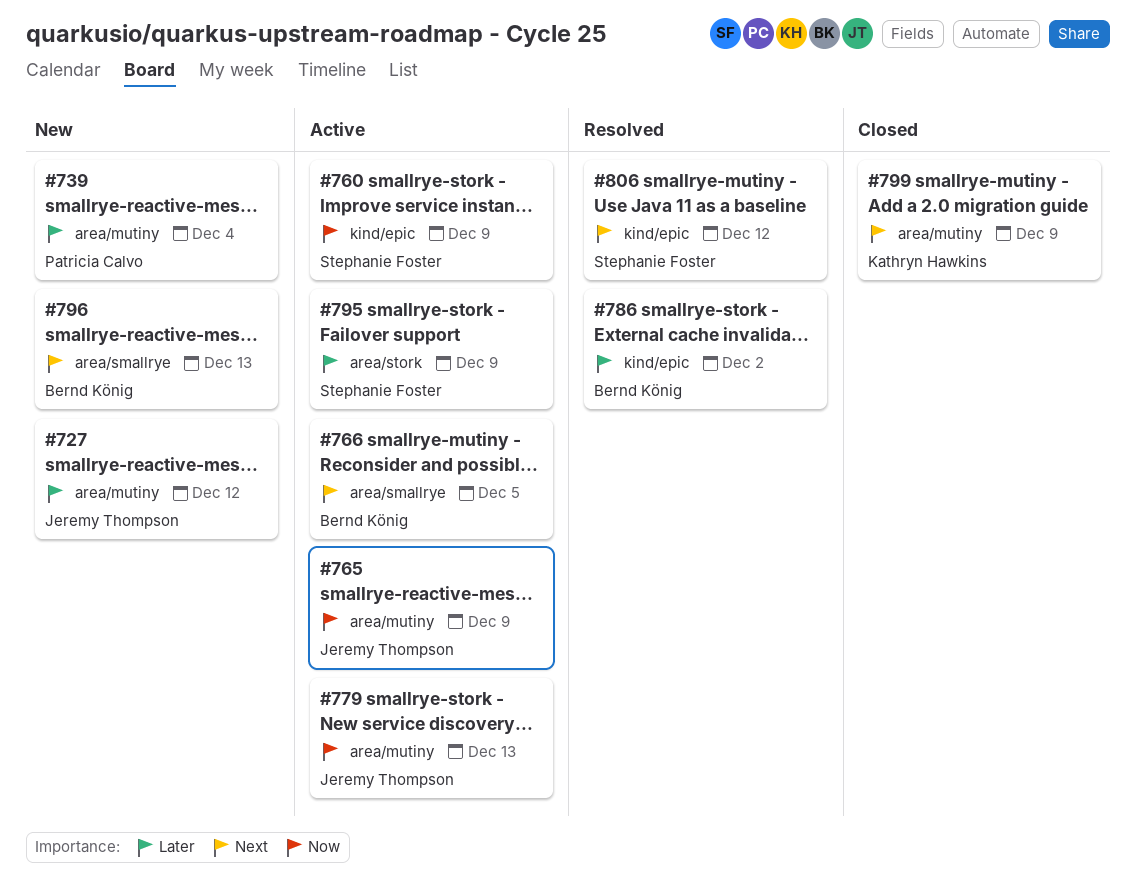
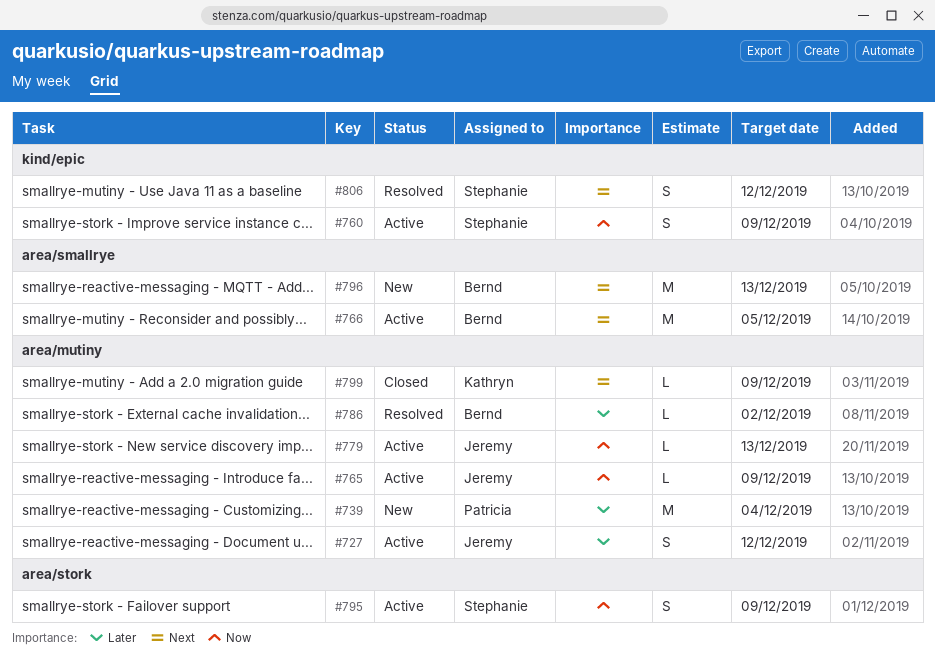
#727, status: New -> Active
#786, label: kind/epic -> area/mutiny
#795, priority: Later -> Now

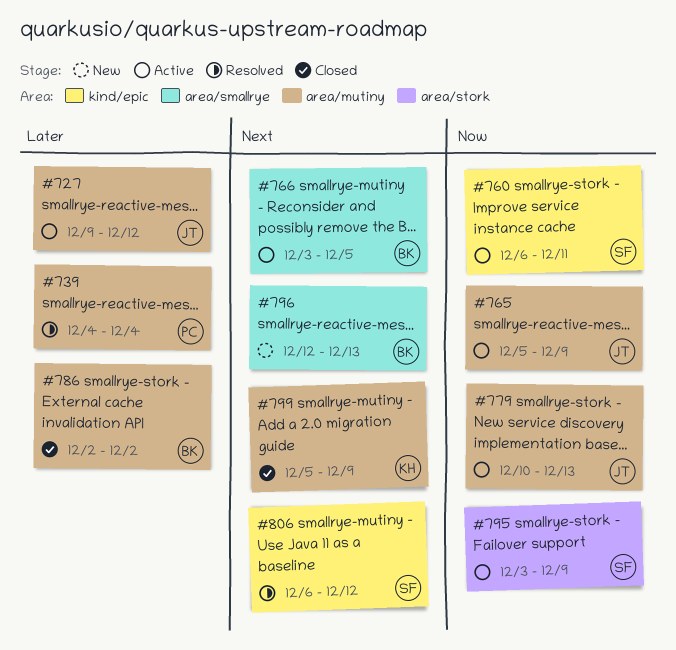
#739, status: New -> Resolved
#760, due: Dec 9 -> Dec 11
#786, status: Resolved -> Closed

